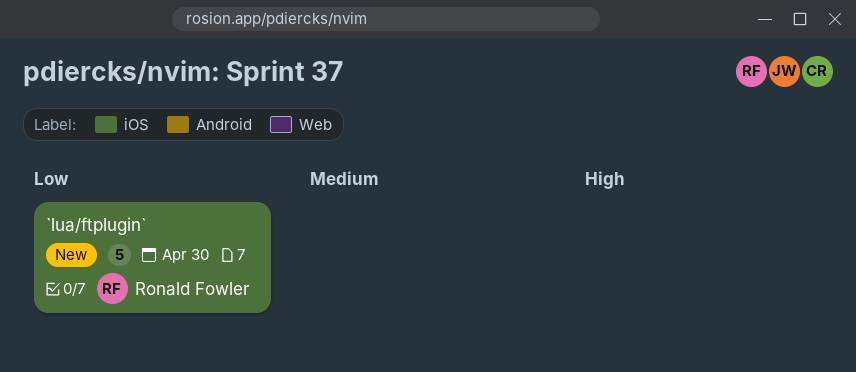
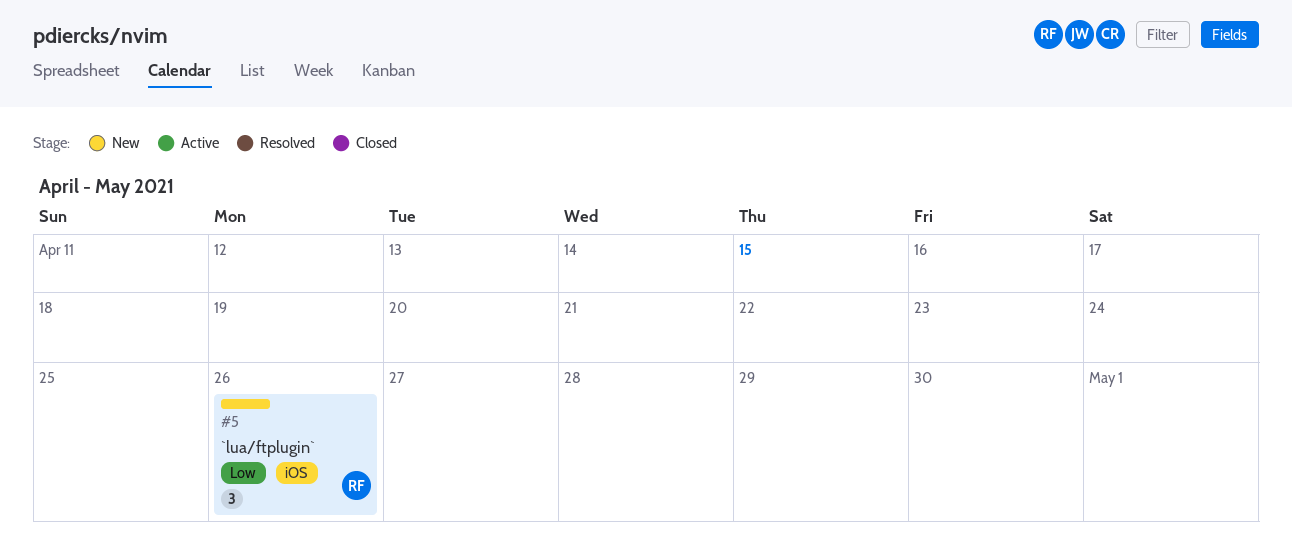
`lua/ftplugin`, estimate: 5 -> 3
`lua/ftplugin`, due: Apr 30 -> Apr 26

